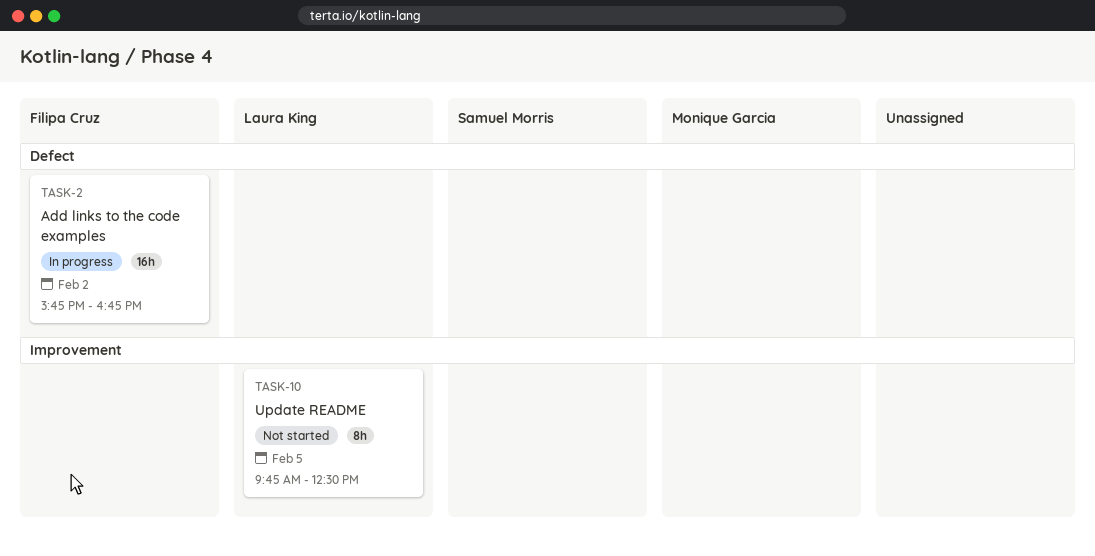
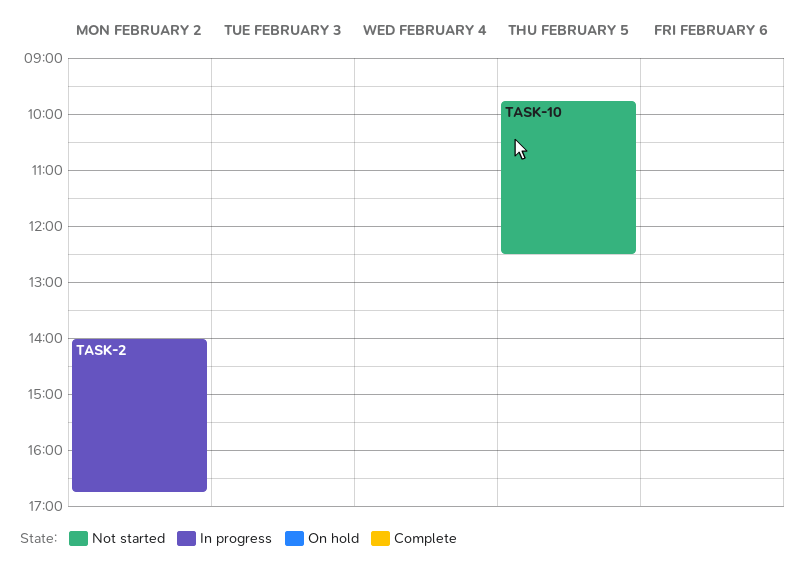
TASK-2, begins: 15:45 -> 14:00

